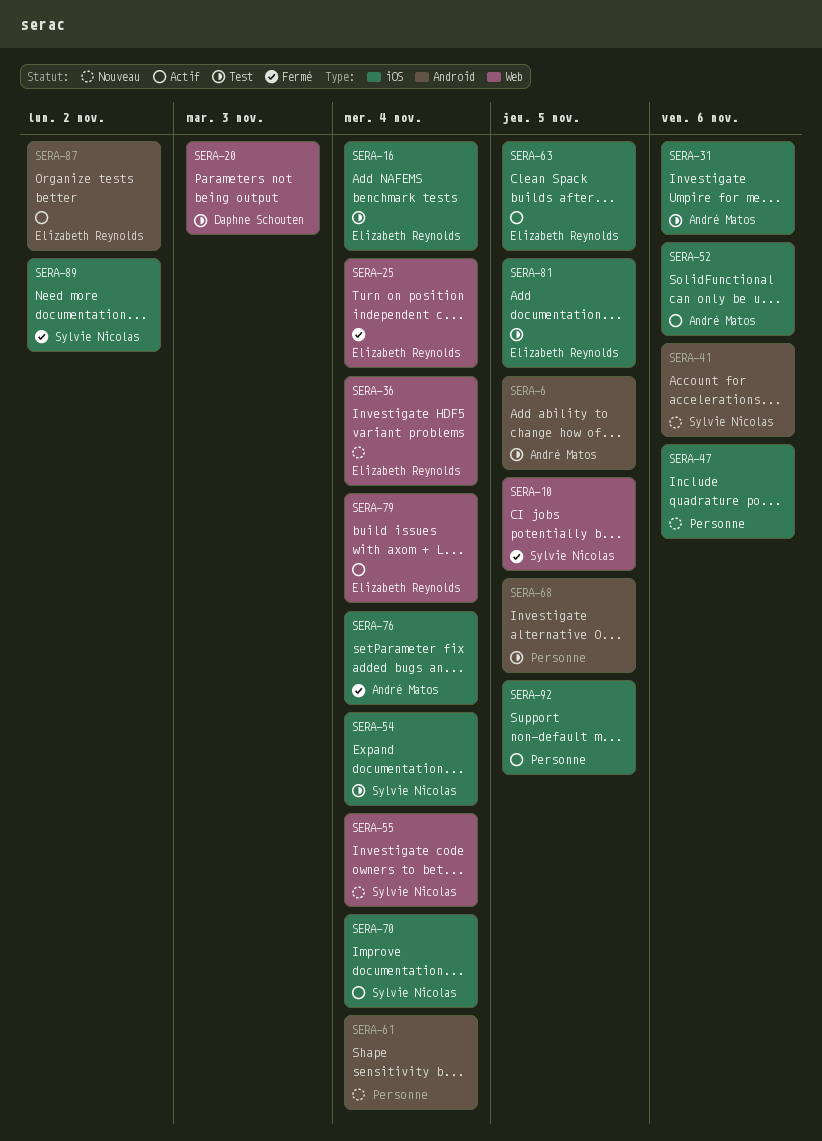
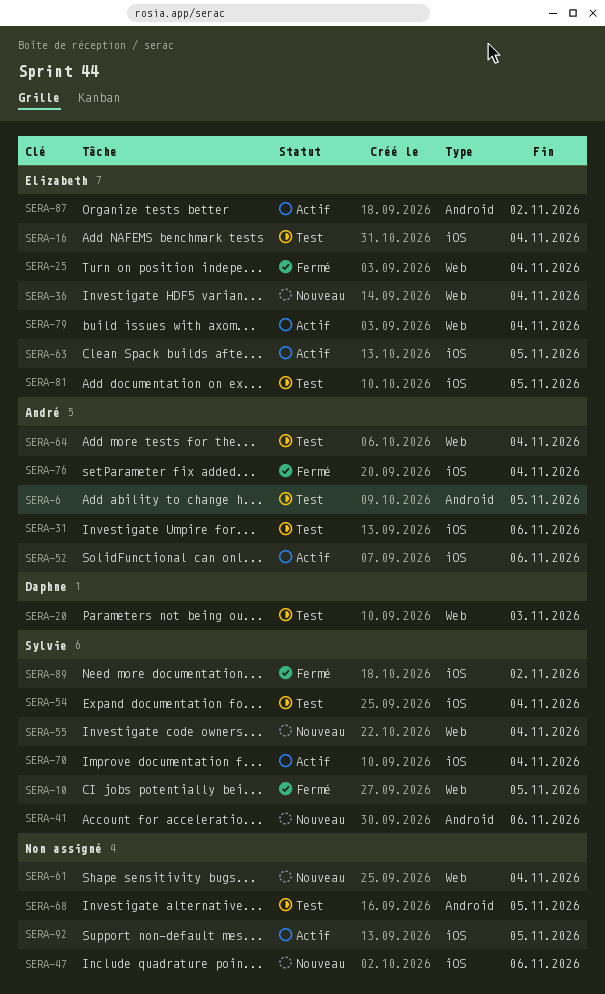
SERA-61, label: Android -> Web
SERA-64: none -> present

